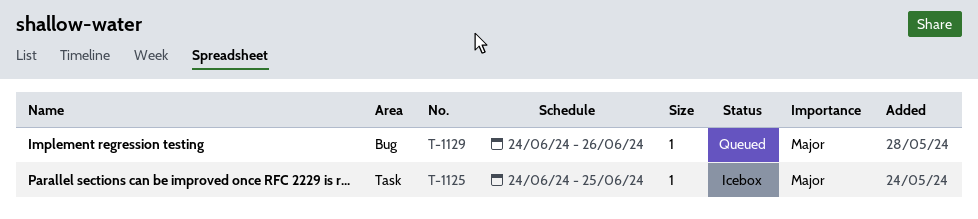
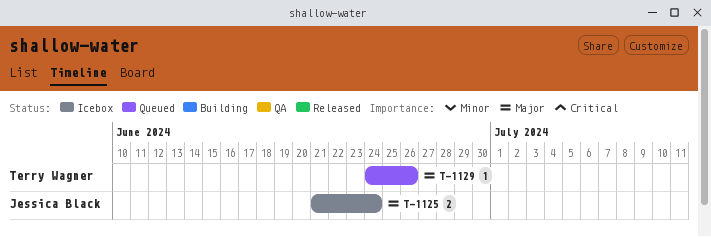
T-1125, estimate: 1 -> 2
T-1125, start: Jun 24 -> Jun 21
T-1125, due: Jun 25 -> Jun 24

